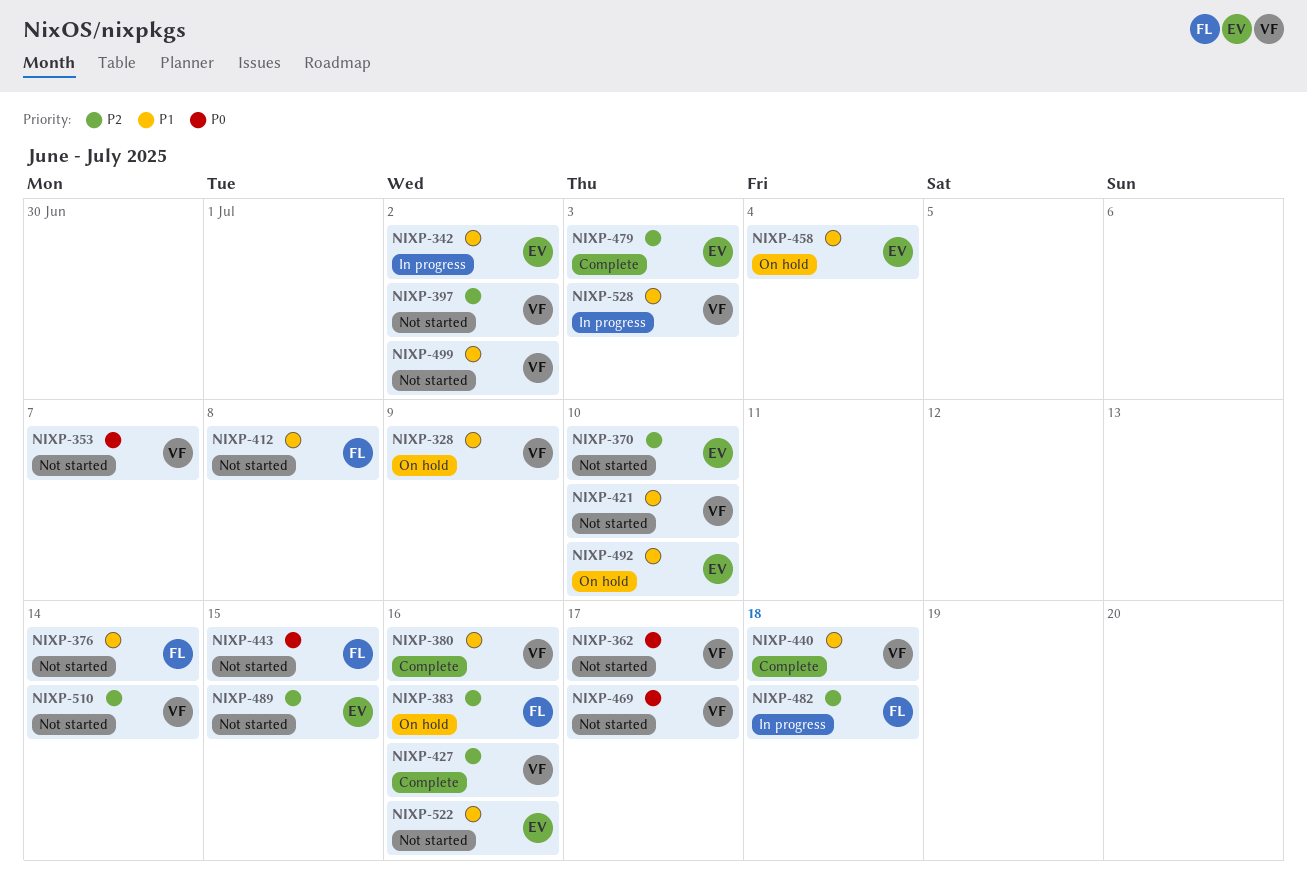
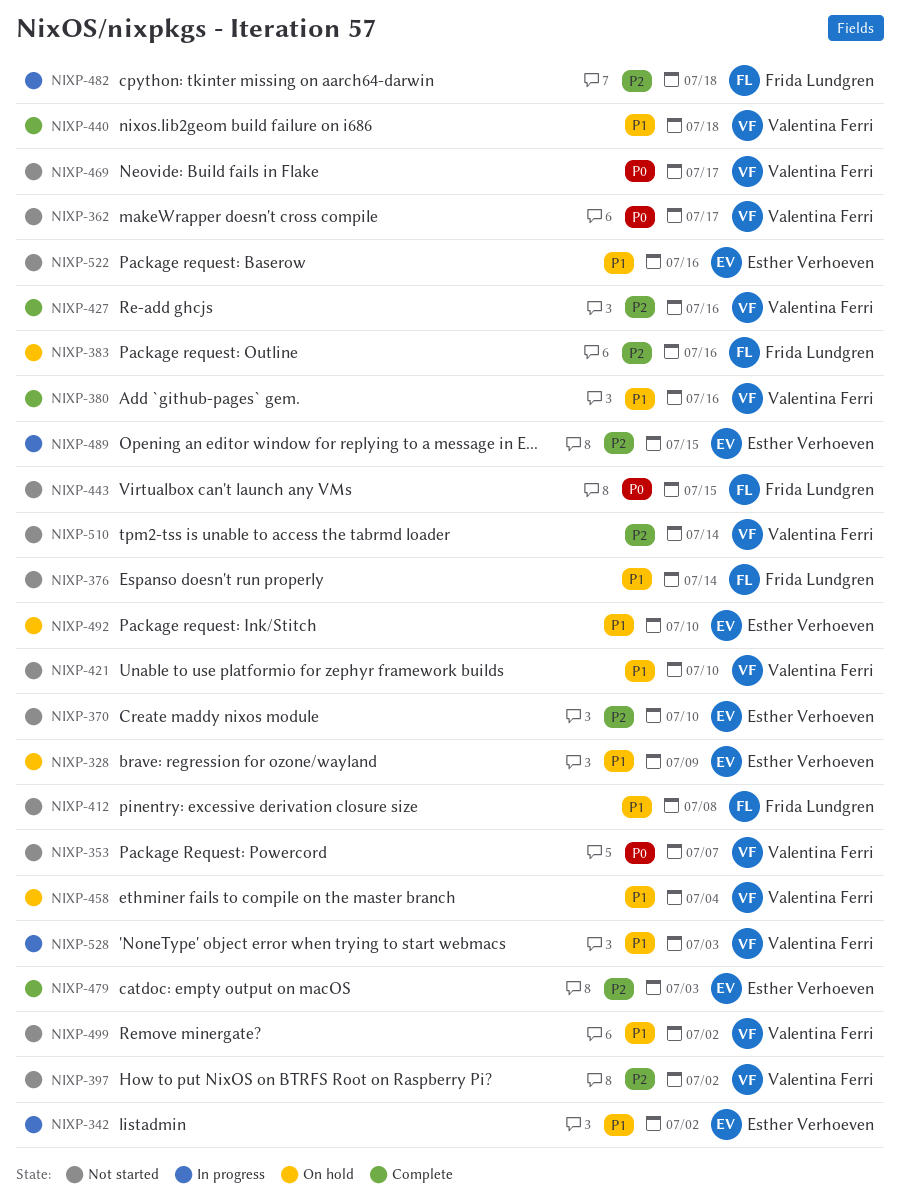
NIXP-328, owner: Valentina Ferri -> Esther Verhoeven
NIXP-458, owner: Esther Verhoeven -> Valentina Ferri
NIXP-489, status: Not started -> In progress

